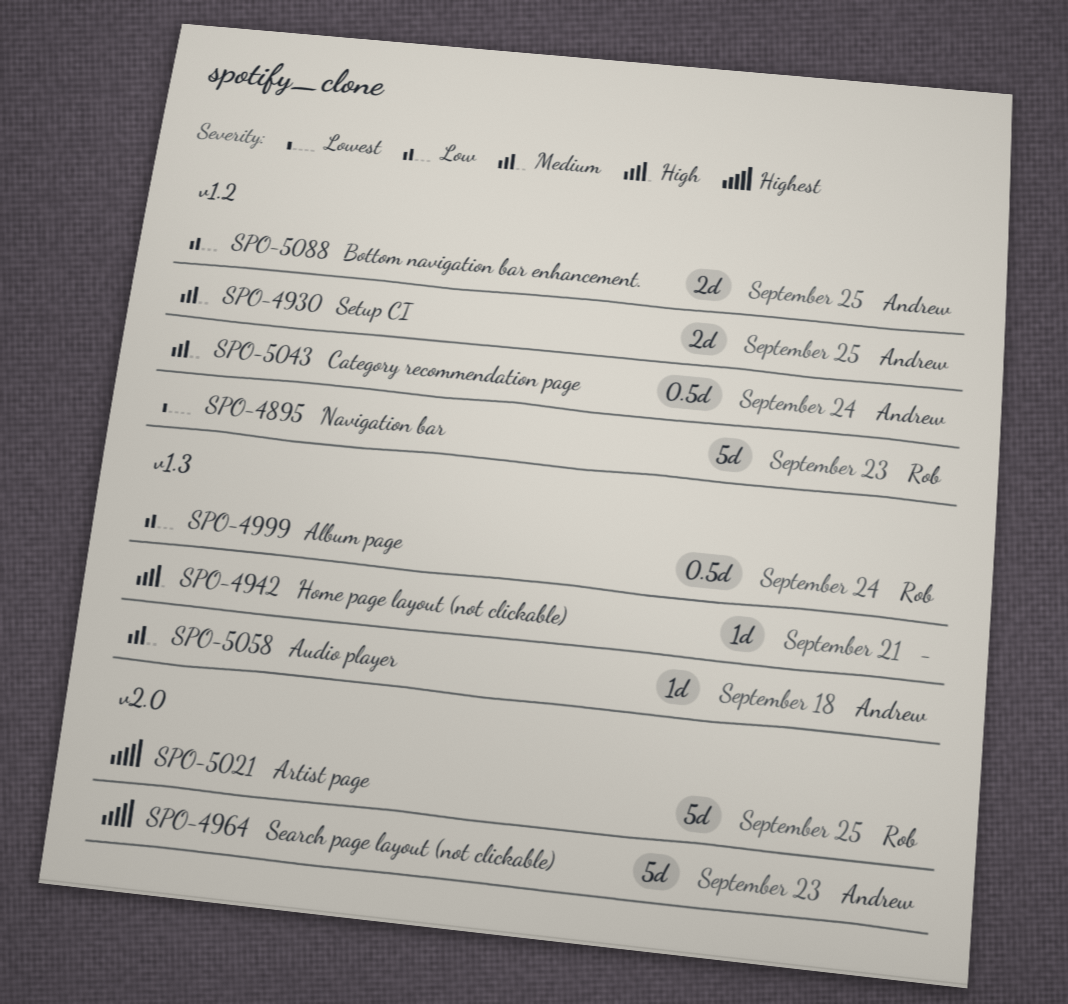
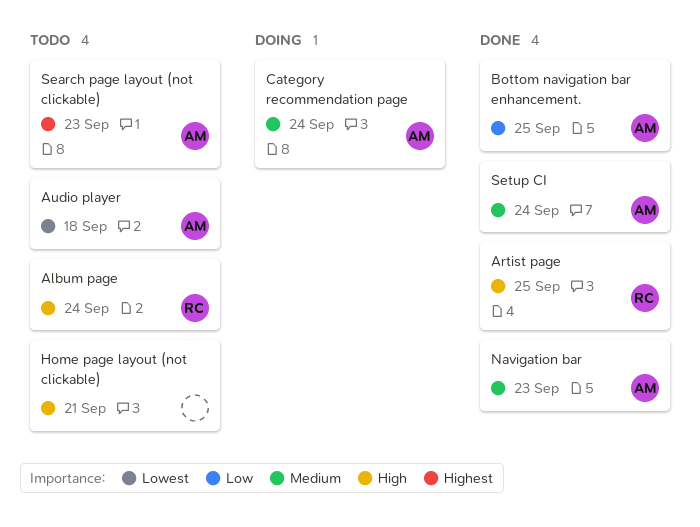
Album page, priority: Low -> High
Artist page, priority: Highest -> High
Audio player, priority: Medium -> Lowest
Navigation bar, owner: Rob -> Andrew
Navigation bar, priority: Lowest -> Medium
Setup CI, due: Sep 25 -> Sep 24

